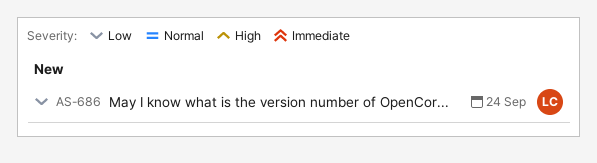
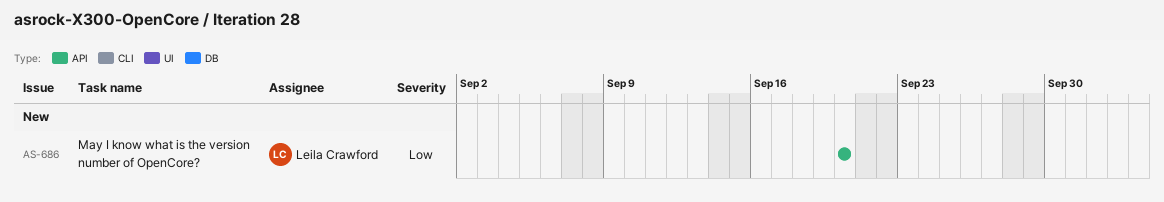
AS-686, due: Sep 24 -> Sep 20

